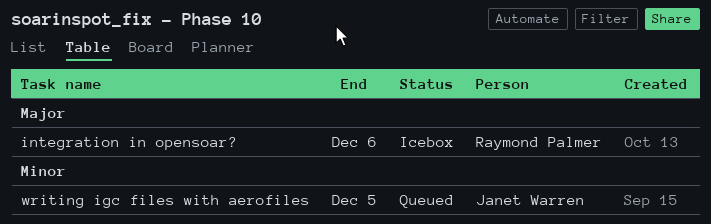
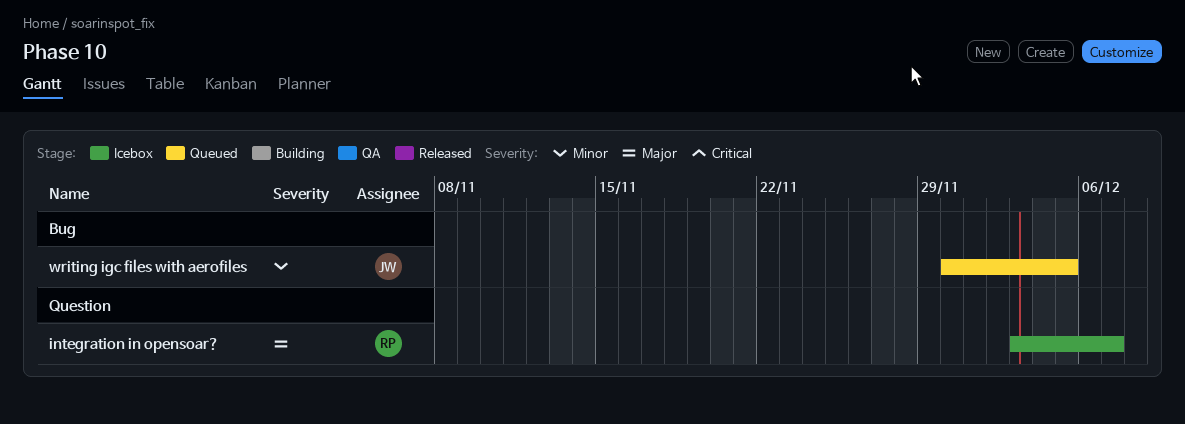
integration in opensoar?, due: Dec 6 -> Dec 7

